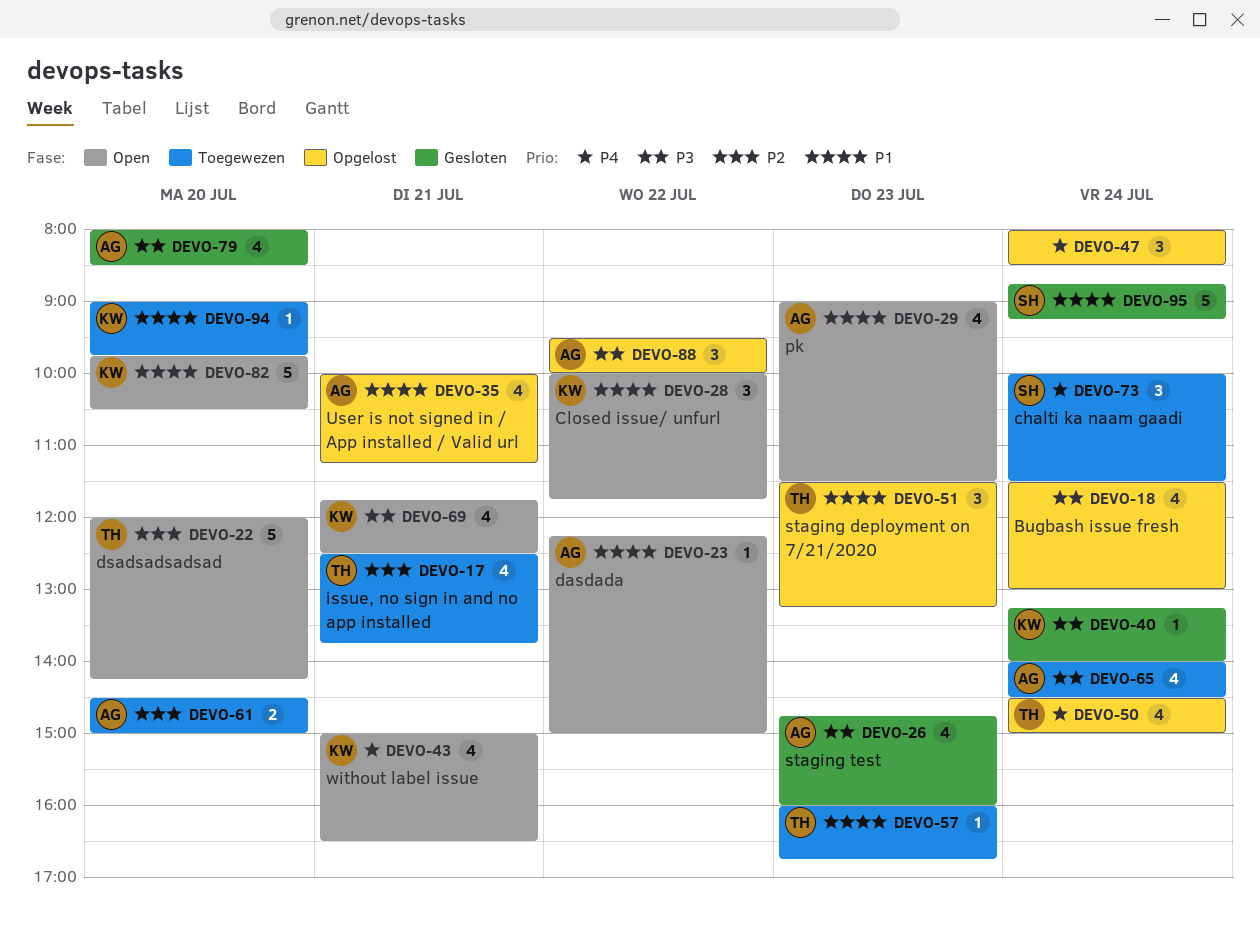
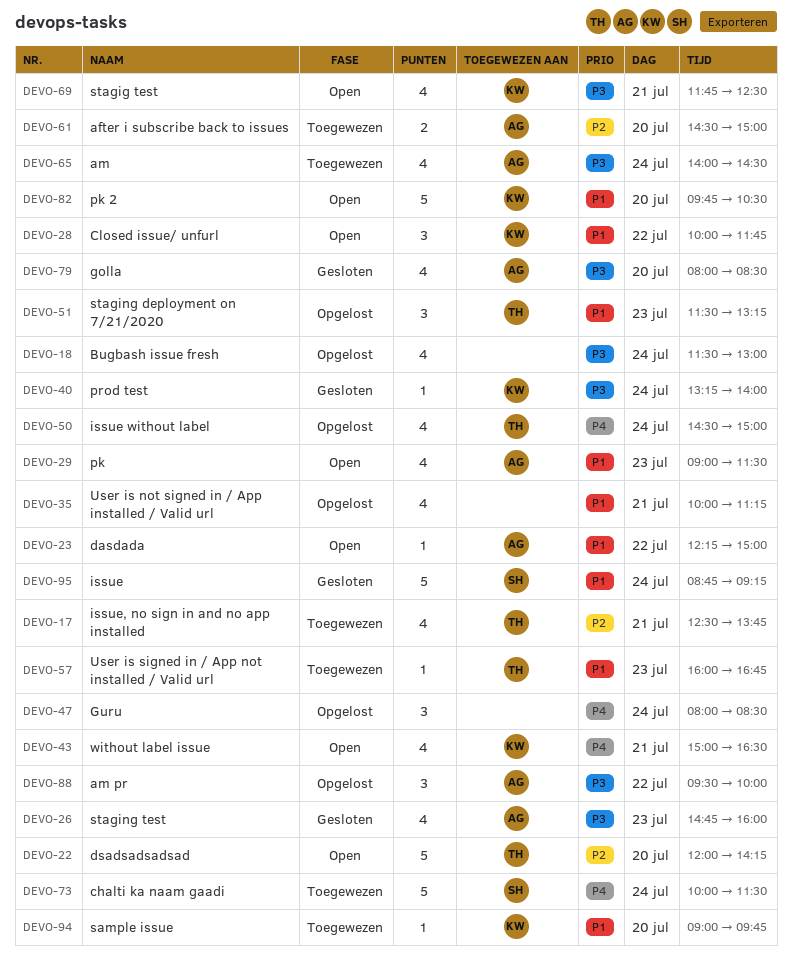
DEVO-35, owner: AG -> none
DEVO-73, estimate: 3 -> 5

